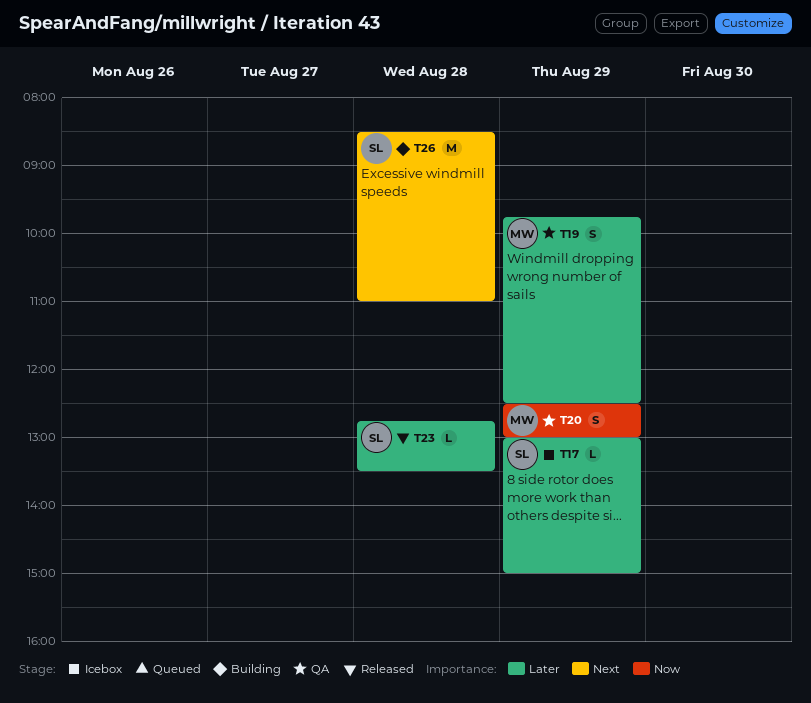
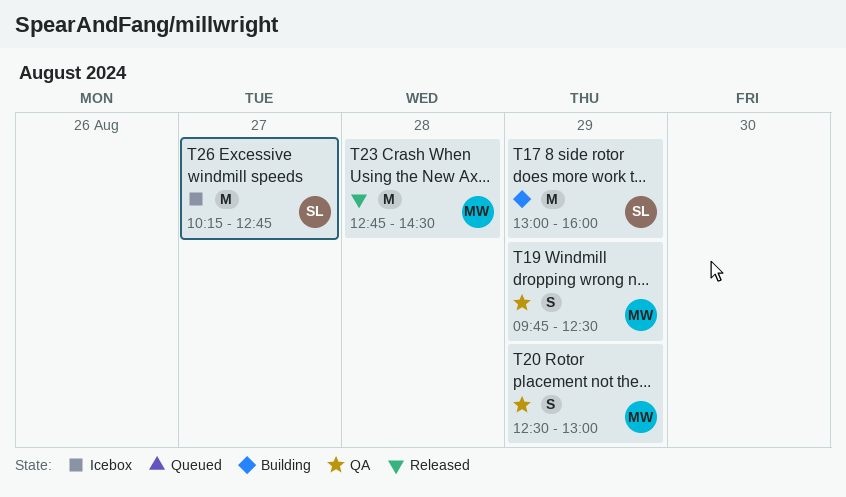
T17, status: Icebox -> Building
T17, estimate: L -> M
T17, ends: 15:00 -> 16:00
T23, owner: SL -> MW
T23, estimate: L -> M
T23, ends: 13:30 -> 14:30
T26, status: Building -> Icebox
T26, day: Aug 28 -> Aug 27
T26, begins: 08:30 -> 10:15
T26, ends: 11:00 -> 12:45

